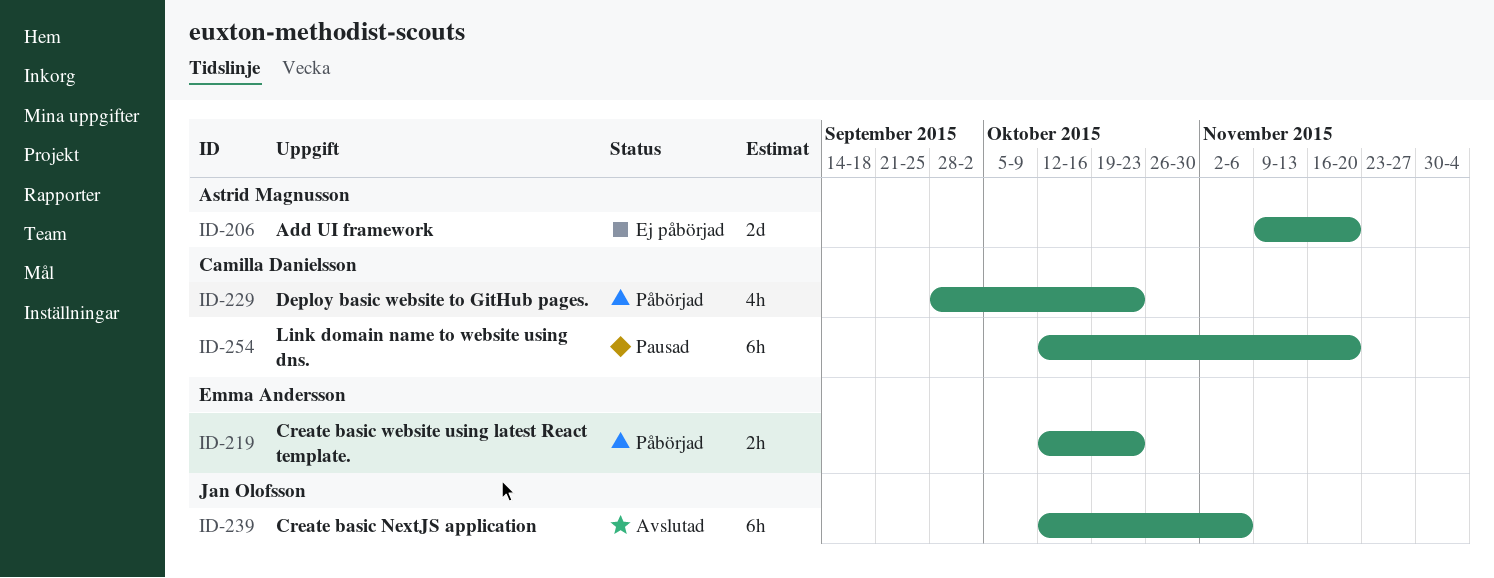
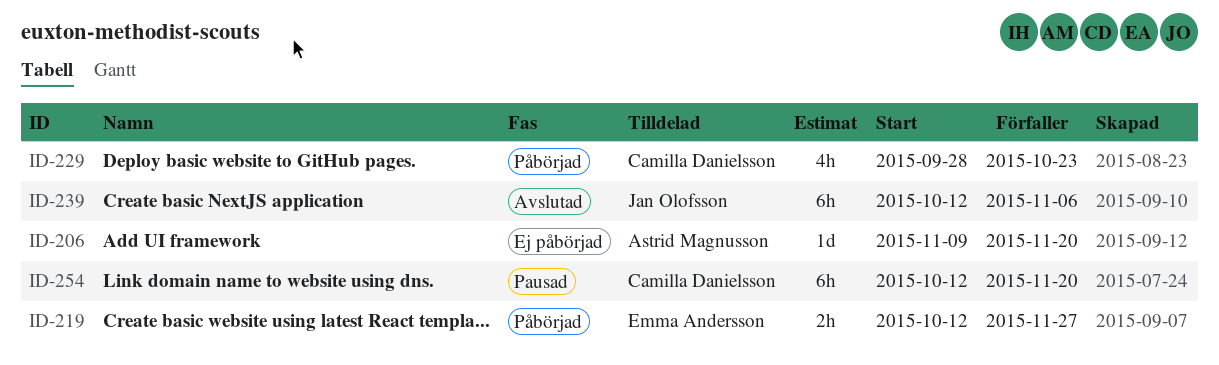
ID-206, estimate: 2d -> 1d
ID-219, due: Oct 23 -> Nov 27

